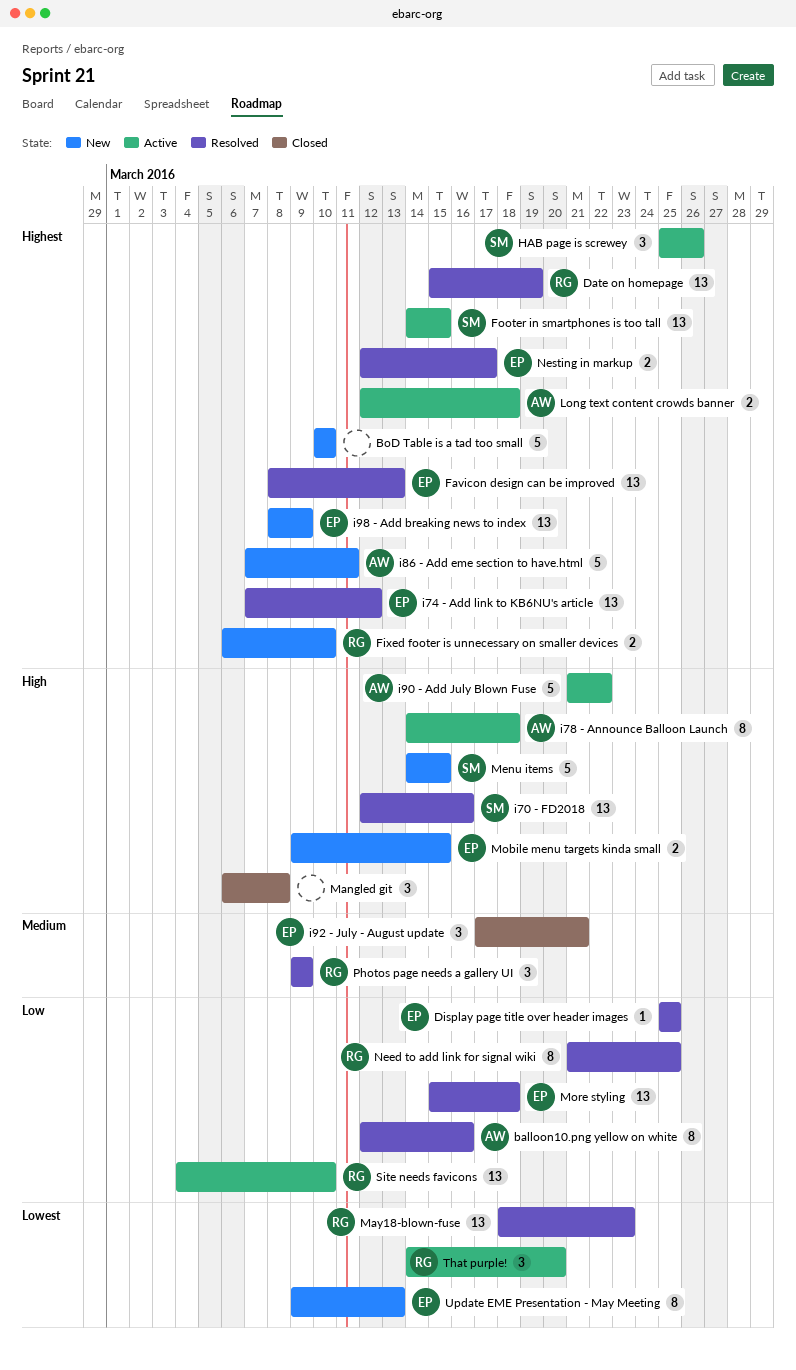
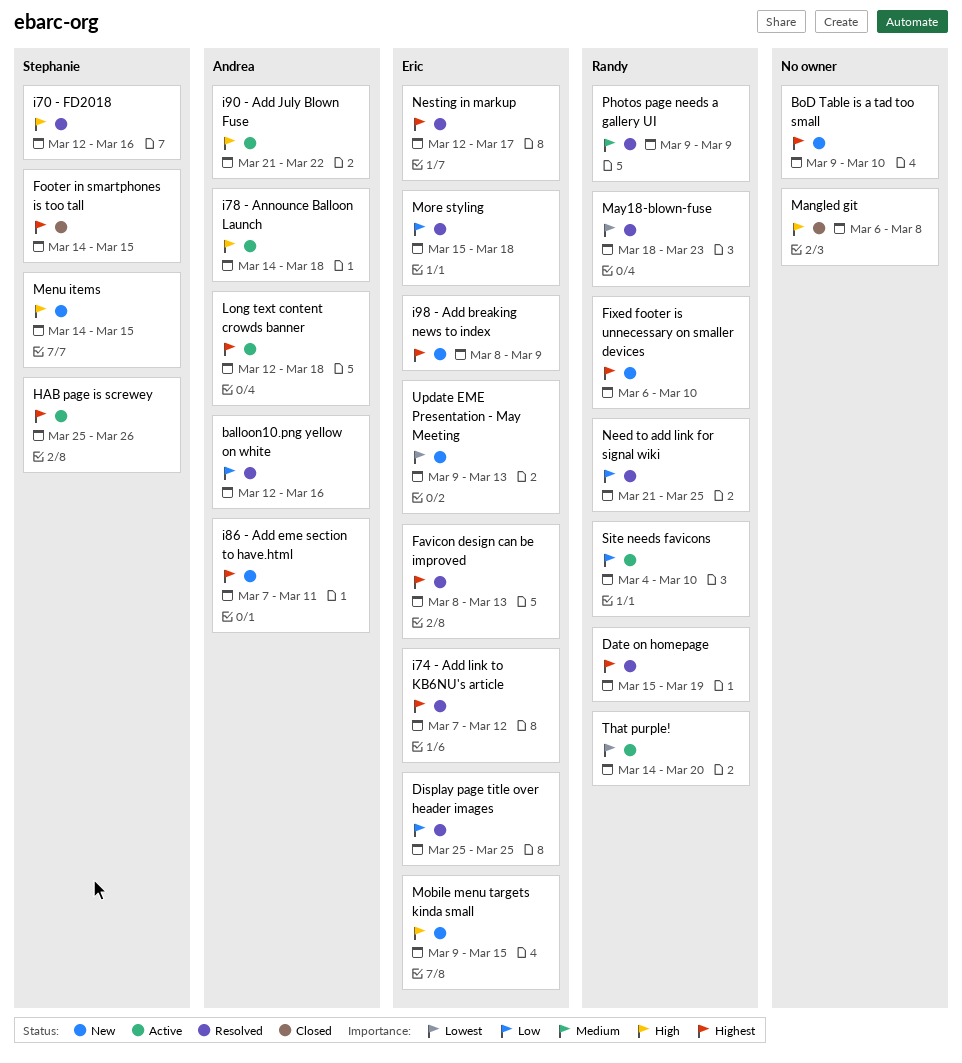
BoD Table is a tad too small, start: Mar 10 -> Mar 9
Footer in smartphones is too tall, status: Active -> Closed
i92 - July - August update: present -> none

